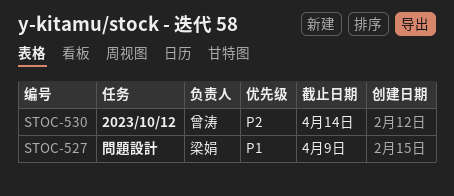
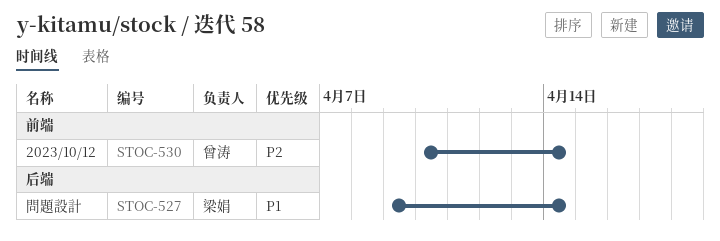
STOC-527, due: Apr 9 -> Apr 14

